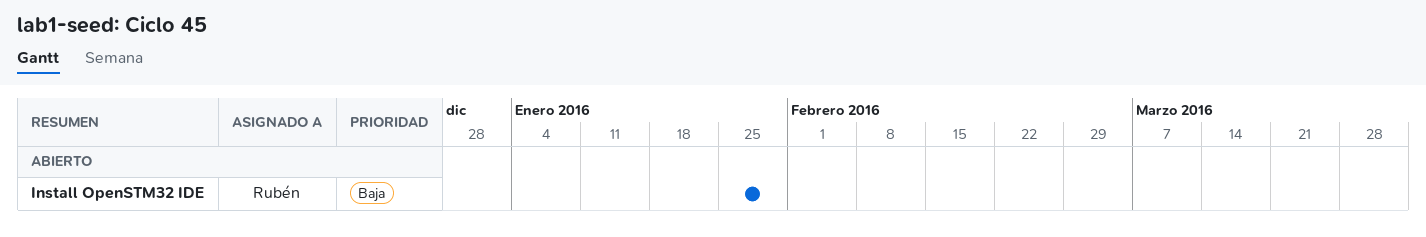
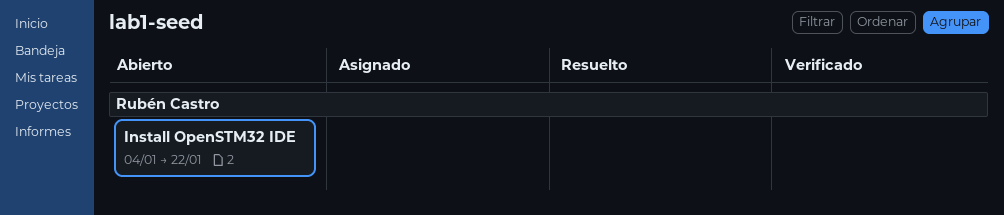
Install OpenSTM32 IDE, start: Jan 25 -> Jan 4
Install OpenSTM32 IDE, due: Jan 29 -> Jan 22

